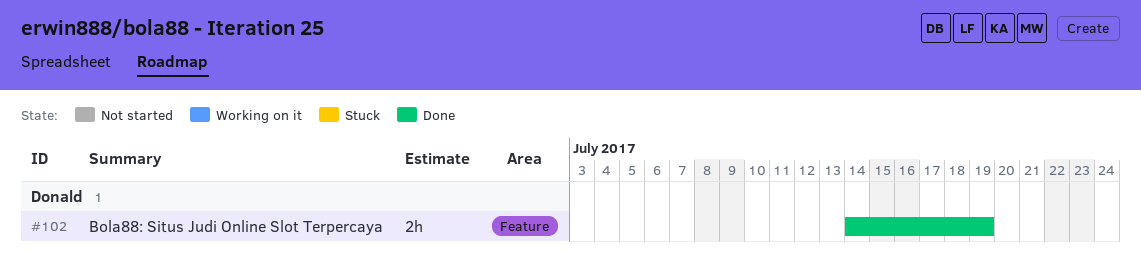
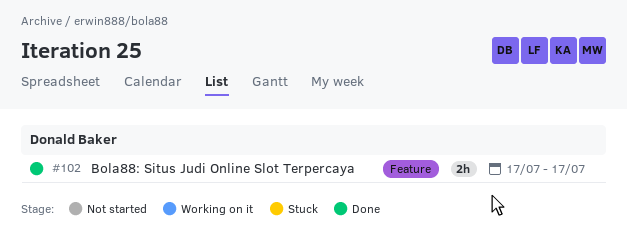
#102, start: Jul 14 -> Jul 17
#102, due: Jul 19 -> Jul 17

